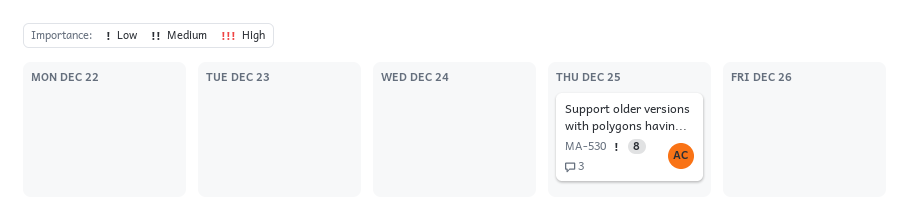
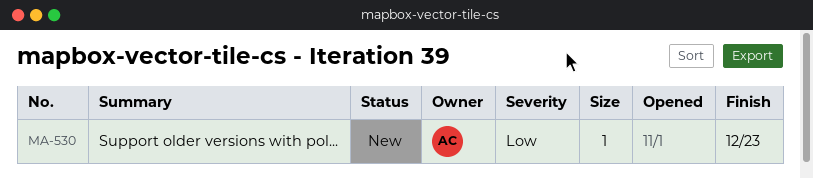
MA-530, estimate: 8 -> 1
MA-530, due: Dec 25 -> Dec 23

